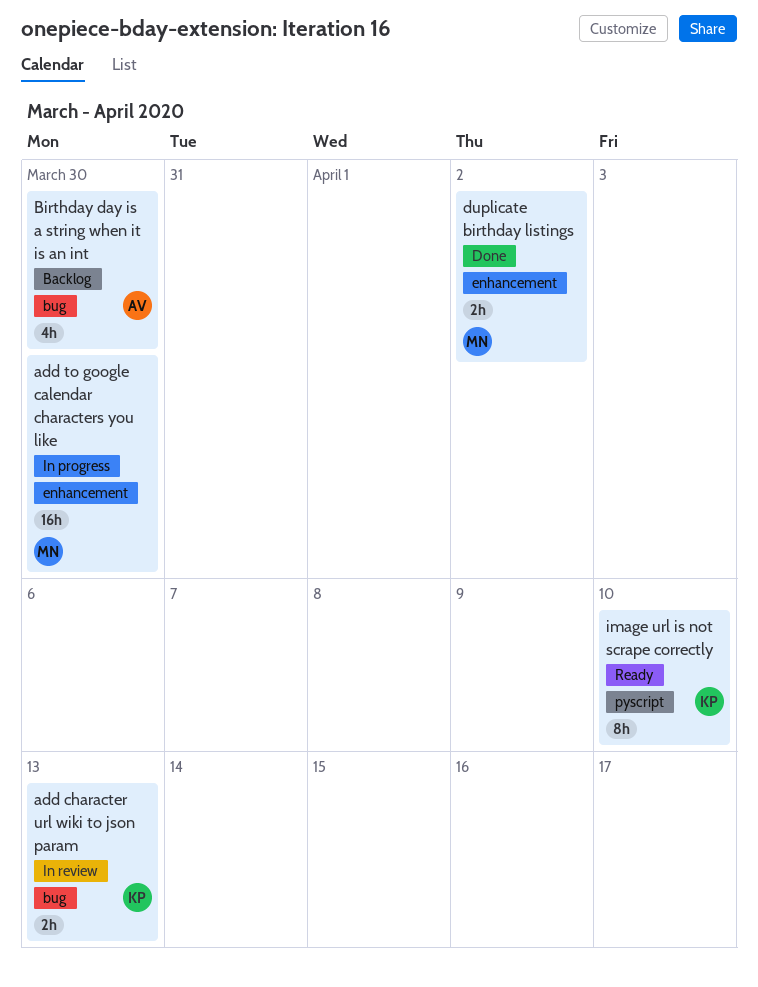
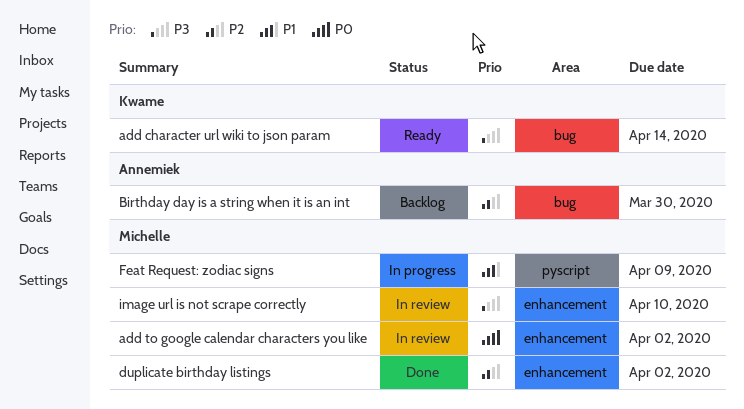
add character url wiki to json param, status: In review -> Ready
add character url wiki to json param, due: Apr 13 -> Apr 14
add to google calendar characters you like, status: In progress -> In review
add to google calendar characters you like, due: Mar 30 -> Apr 2
Feat Request: zodiac signs: none -> present
image url is not scrape correctly, status: Ready -> In review
image url is not scrape correctly, owner: Kwame -> Michelle
image url is not scrape correctly, label: pyscript -> enhancement

